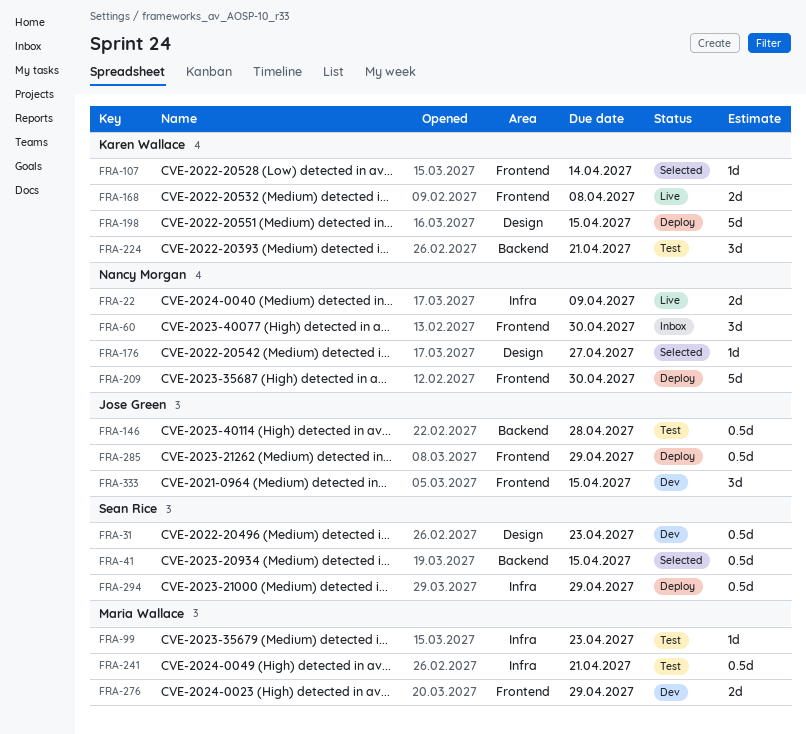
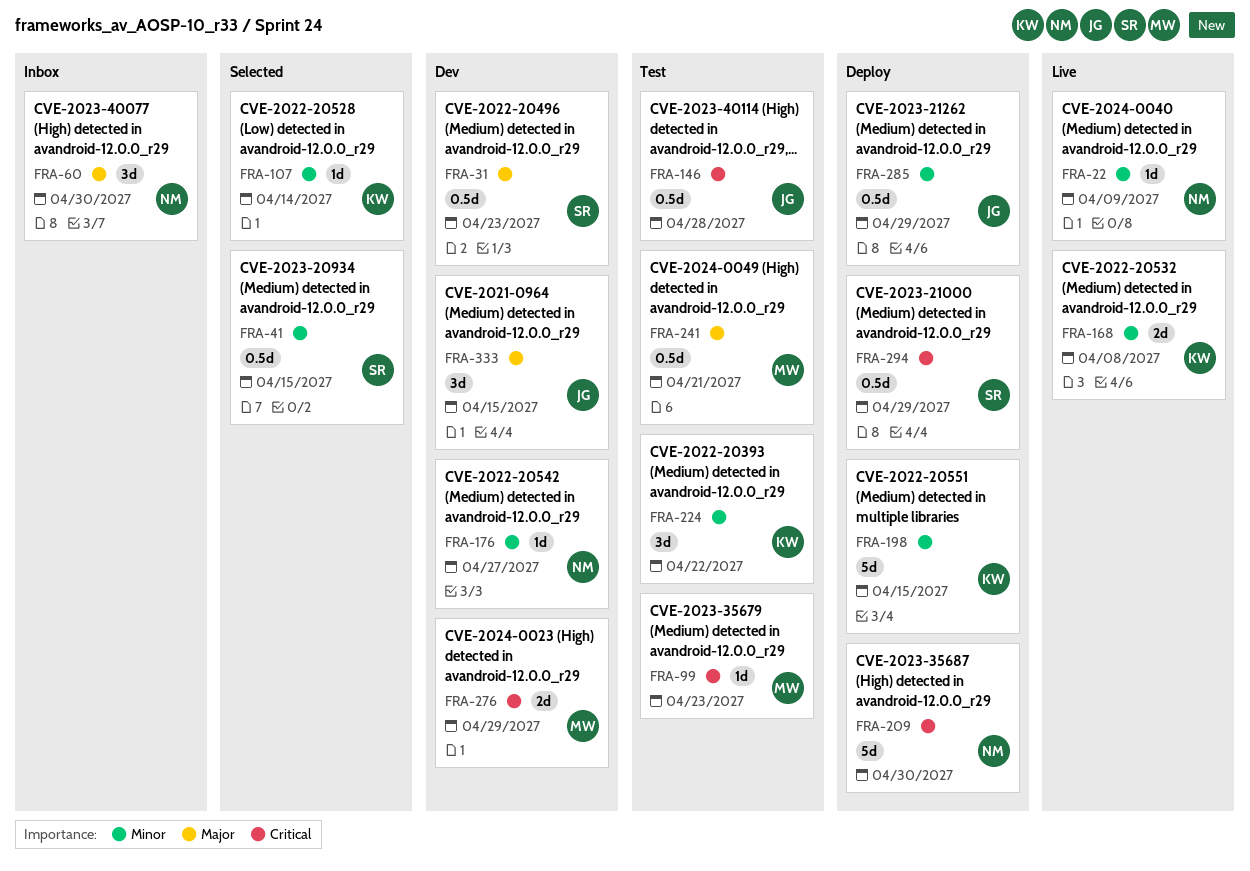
FRA-22, estimate: 2d -> 1d
FRA-176, status: Selected -> Dev
FRA-224, due: Apr 21 -> Apr 22

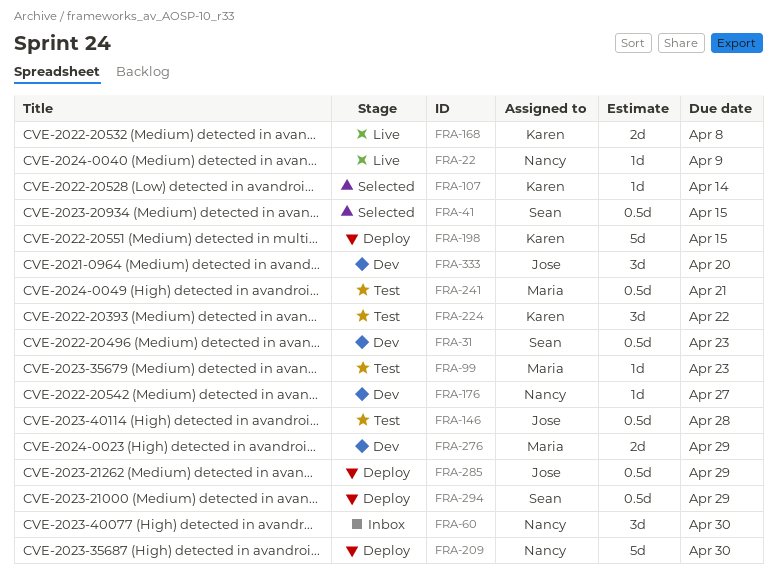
FRA-333, due: Apr 15 -> Apr 20

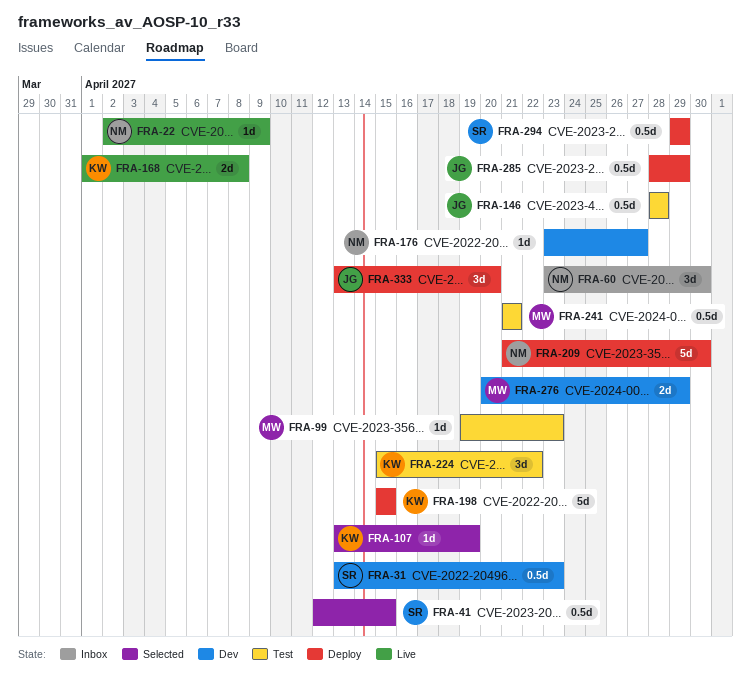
FRA-107, due: Apr 14 -> Apr 19
FRA-333, status: Dev -> Deploy

